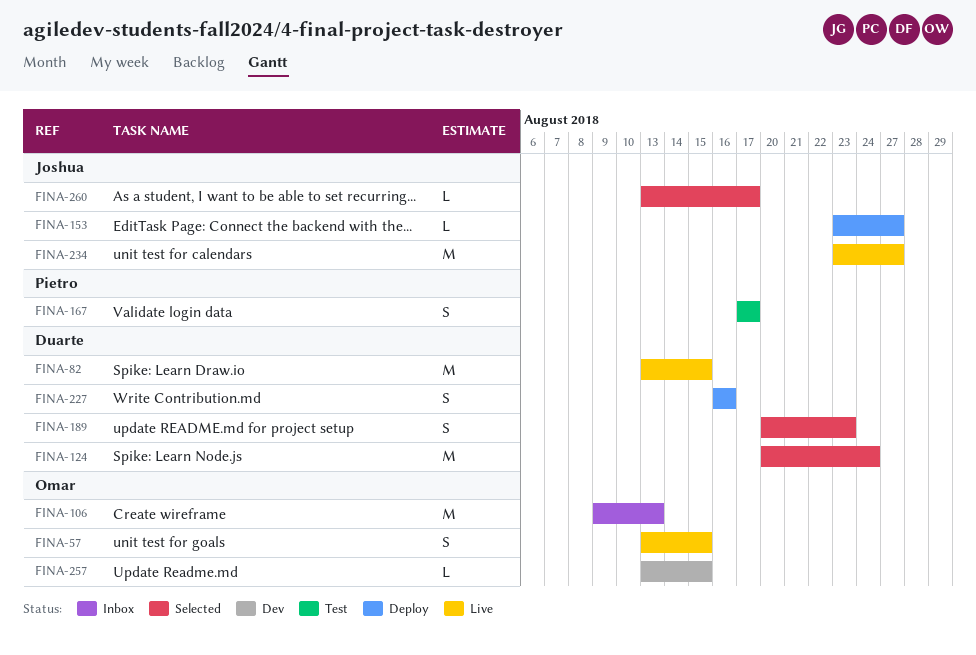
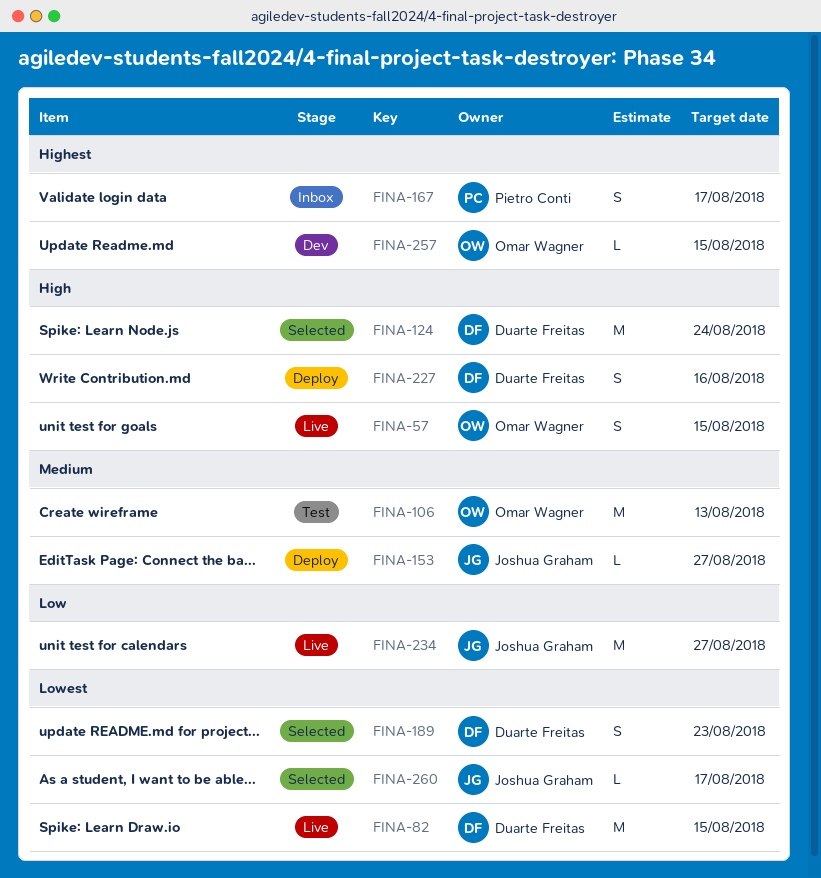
FINA-106, status: Inbox -> Test
FINA-167, status: Test -> Inbox

